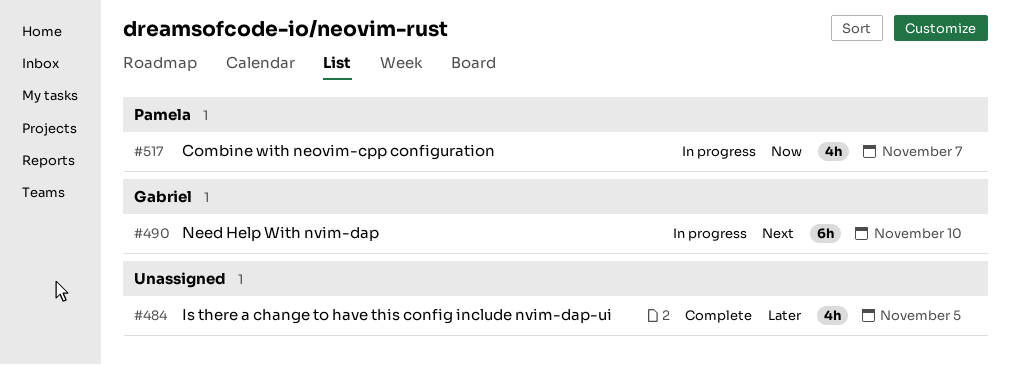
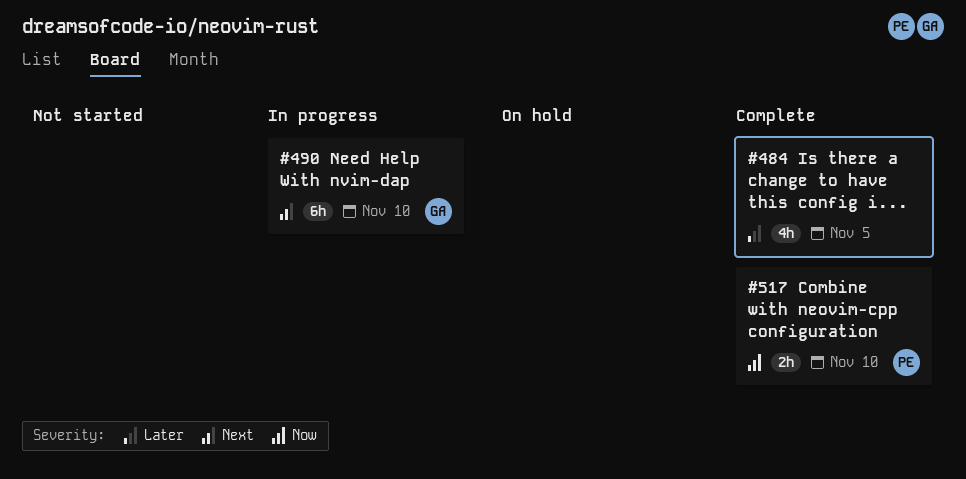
#517, status: In progress -> Complete
#517, estimate: 4h -> 2h
#517, due: Nov 7 -> Nov 10

